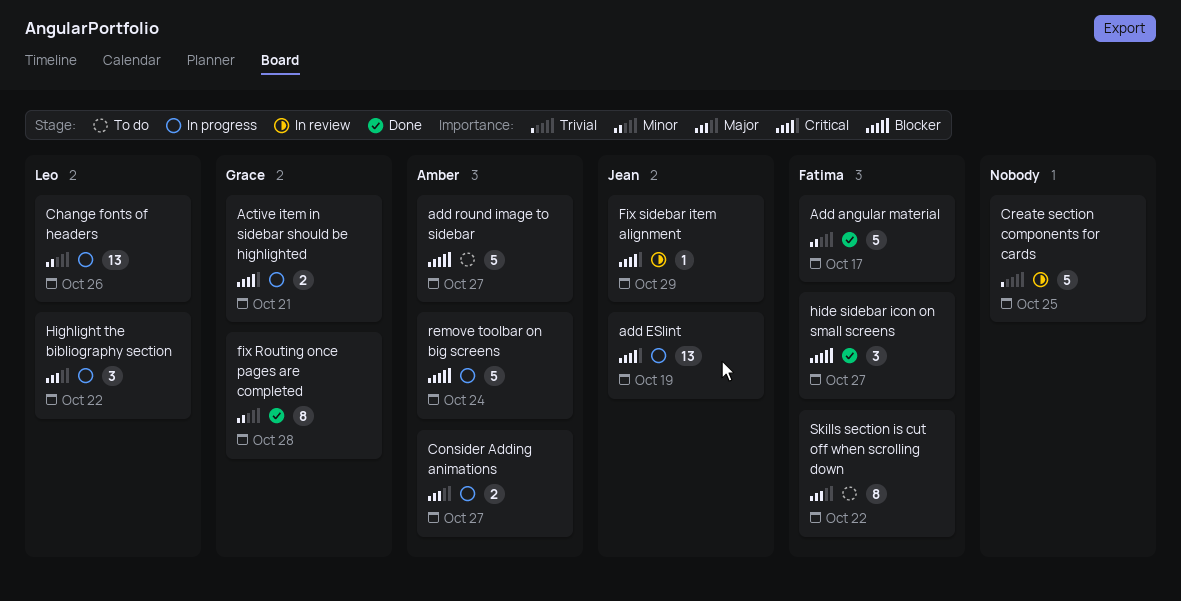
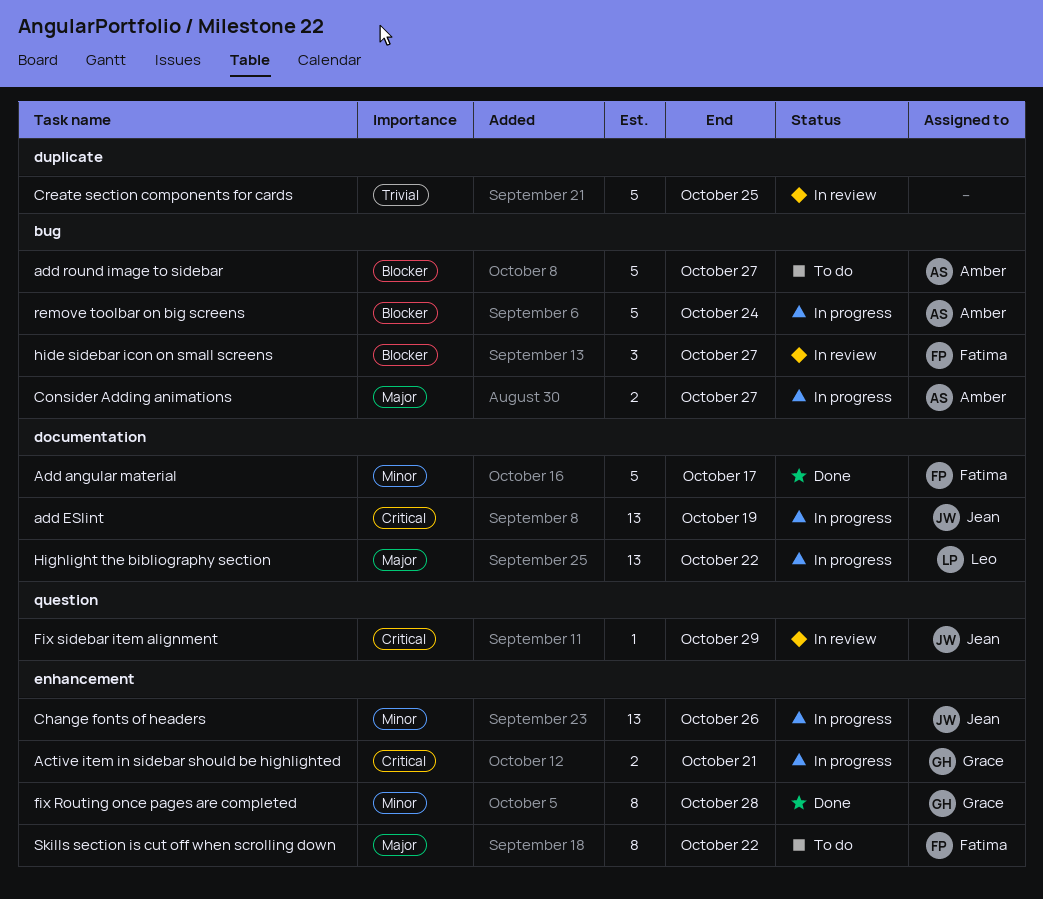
Change fonts of headers, owner: Leo -> Jean
hide sidebar icon on small screens, status: Done -> In review
Highlight the bibliography section, estimate: 3 -> 13

